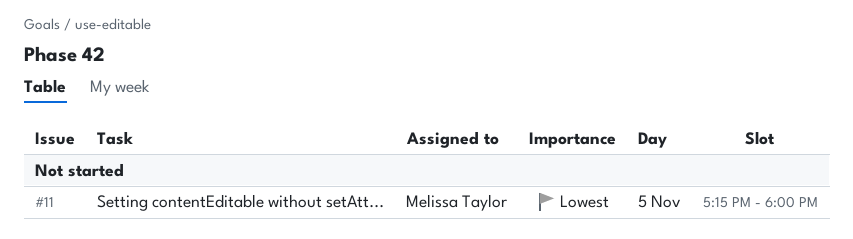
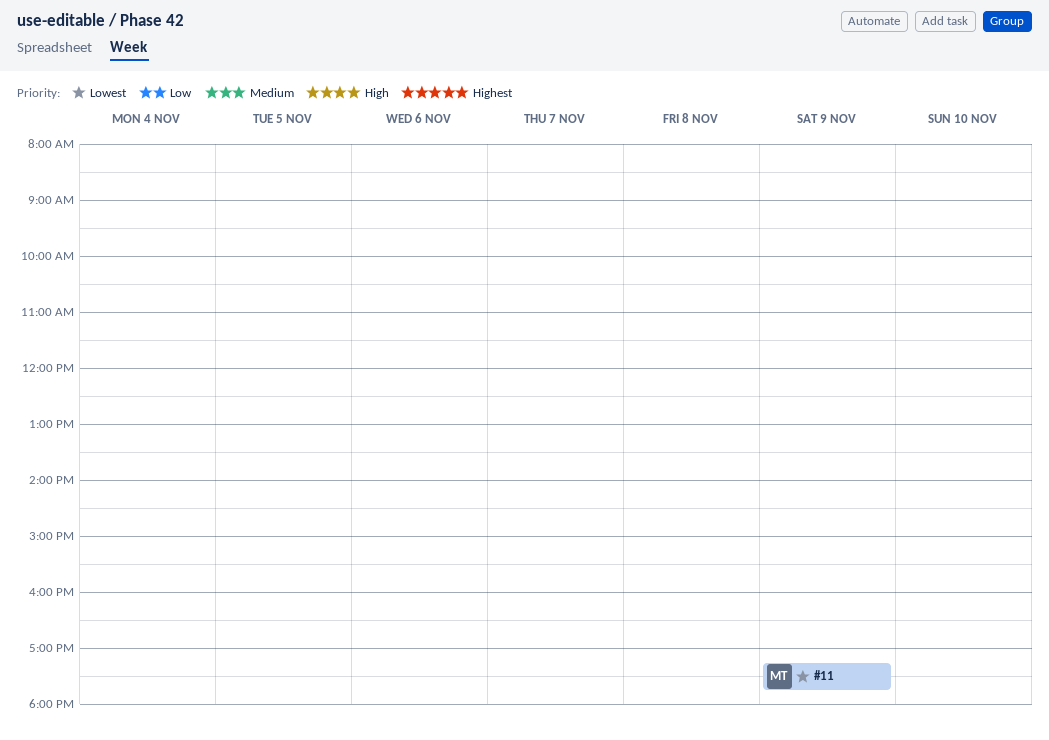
#11, day: Nov 5 -> Nov 9
#11, ends: 18:00 -> 17:45

